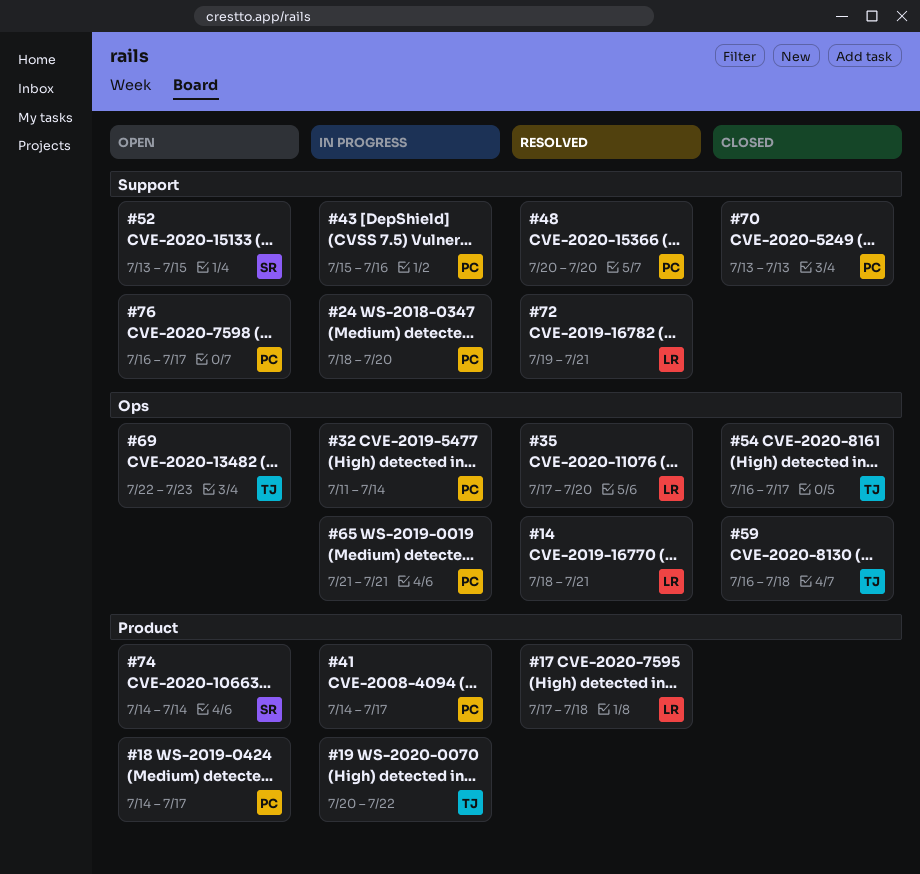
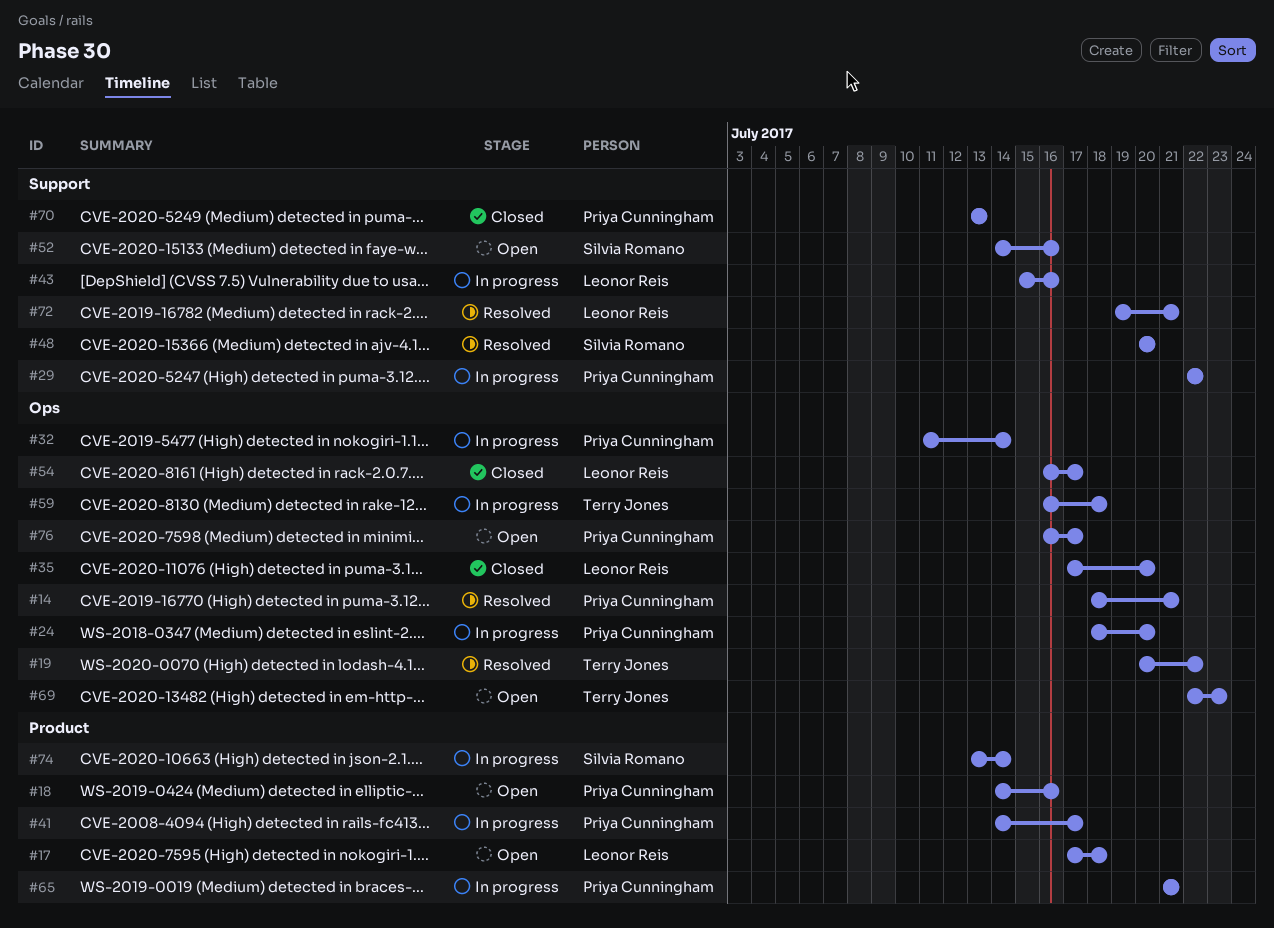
#14, owner: Leonor Reis -> Priya Cunningham
#17, status: Resolved -> Open
#18, due: Jul 17 -> Jul 16
#19, status: In progress -> Resolved
#19, label: Product -> Ops
#24, label: Support -> Ops
#29: none -> present
#35, status: Resolved -> Closed
#43, owner: Priya Cunningham -> Leonor Reis
#48, owner: Priya Cunningham -> Silvia Romano
#52, start: Jul 13 -> Jul 14
#52, due: Jul 15 -> Jul 16
#54, owner: Terry Jones -> Leonor Reis
#59, status: Closed -> In progress
#65, label: Ops -> Product
#74, status: Open -> In progress
#74, start: Jul 14 -> Jul 13
#76, label: Support -> Ops

